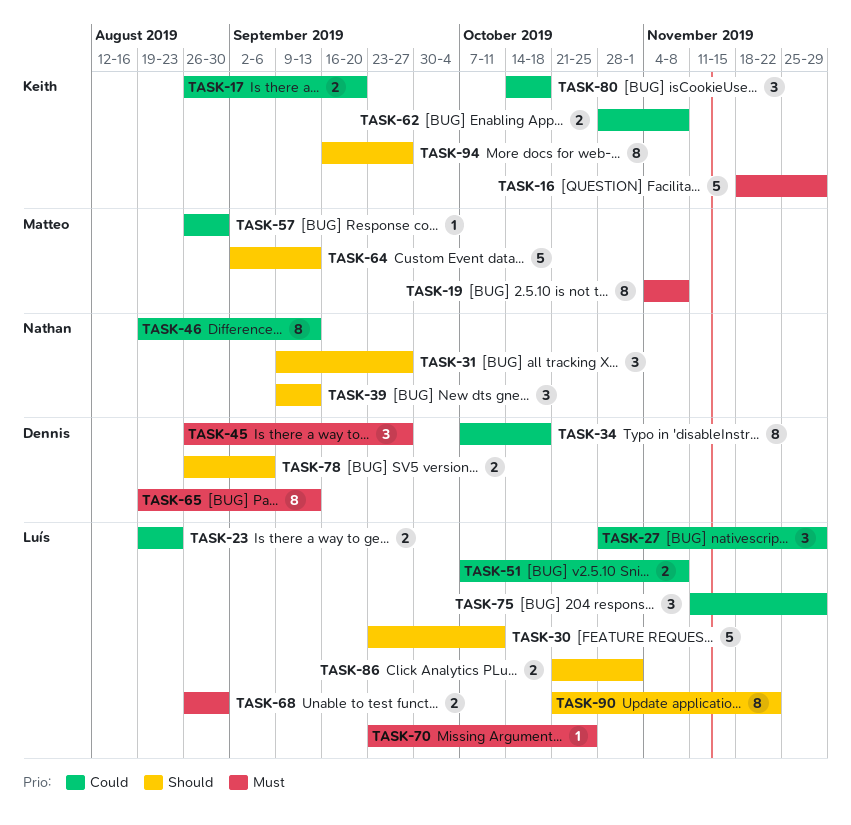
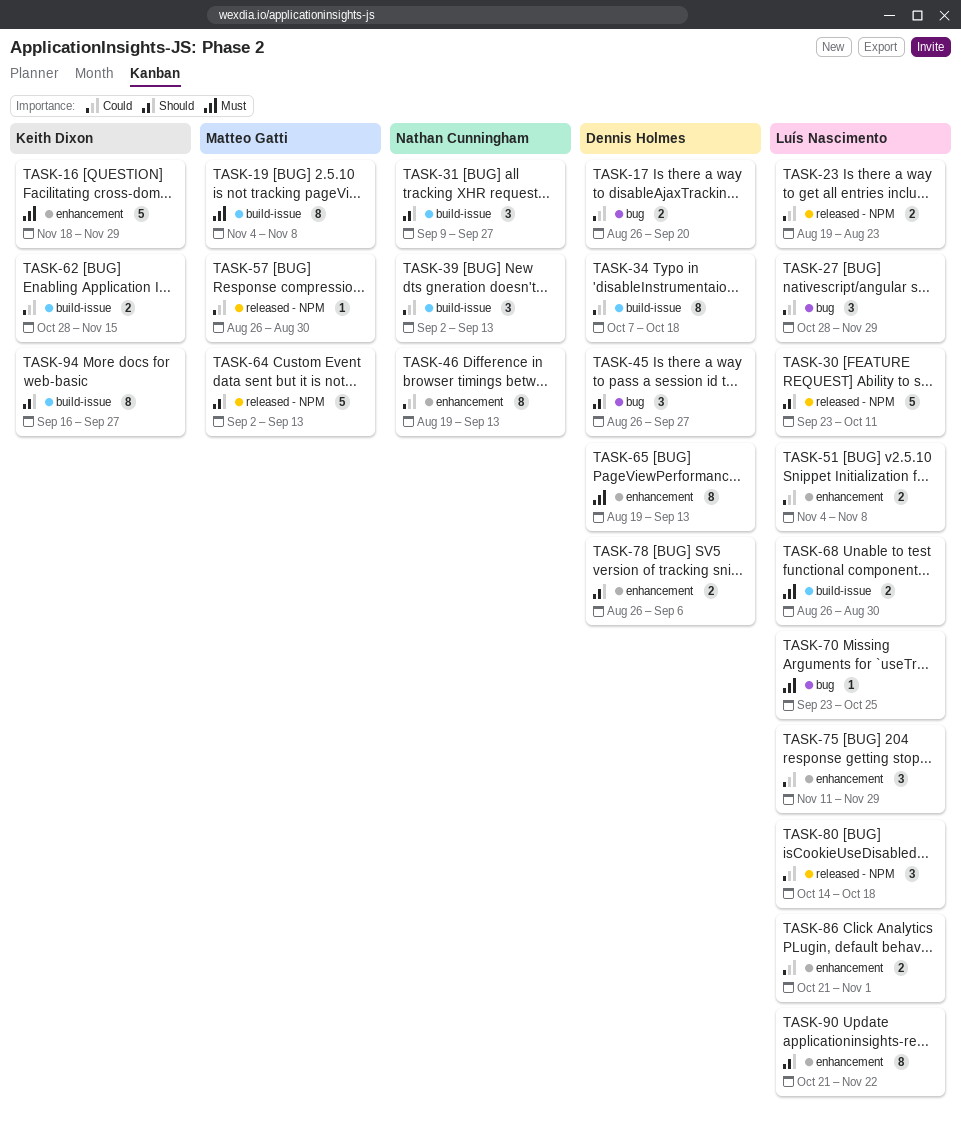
TASK-17, owner: Keith Dixon -> Dennis Holmes
TASK-39, priority: Should -> Could
TASK-39, start: Sep 9 -> Sep 2
TASK-45, priority: Must -> Should
TASK-51, start: Oct 7 -> Nov 4
TASK-62, due: Nov 8 -> Nov 15
TASK-80, owner: Keith Dixon -> Luís Nascimento
TASK-86, priority: Should -> Could

